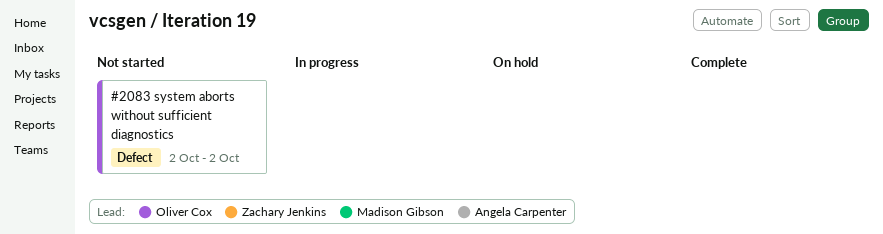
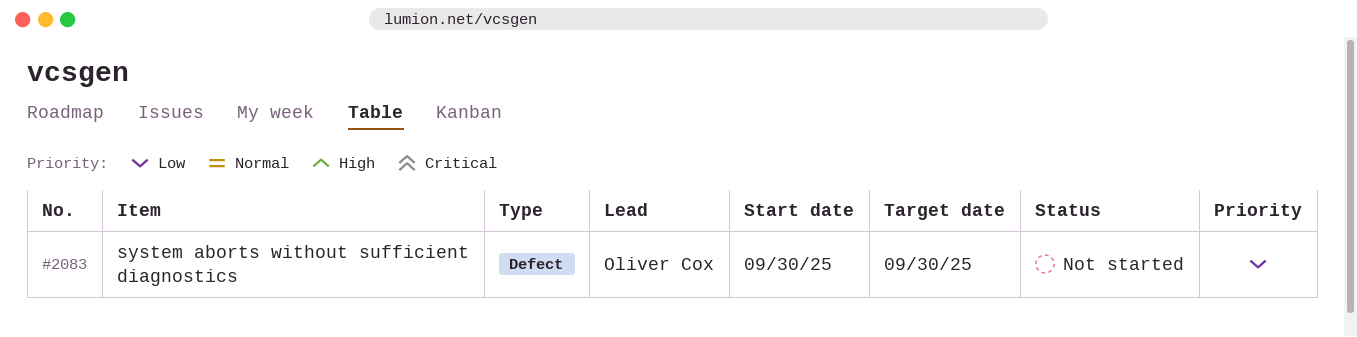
#2083, start: Oct 2 -> Sep 30
#2083, due: Oct 2 -> Sep 30

